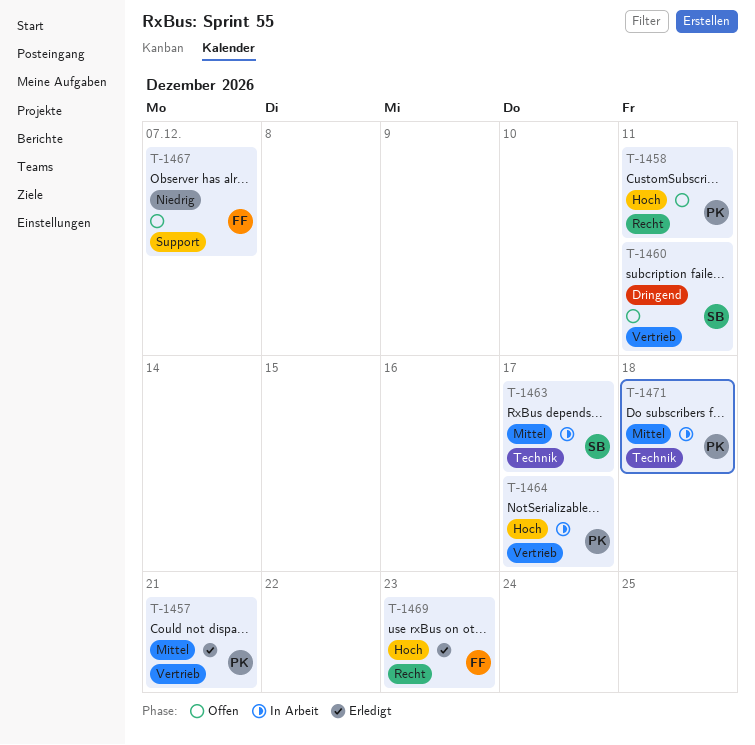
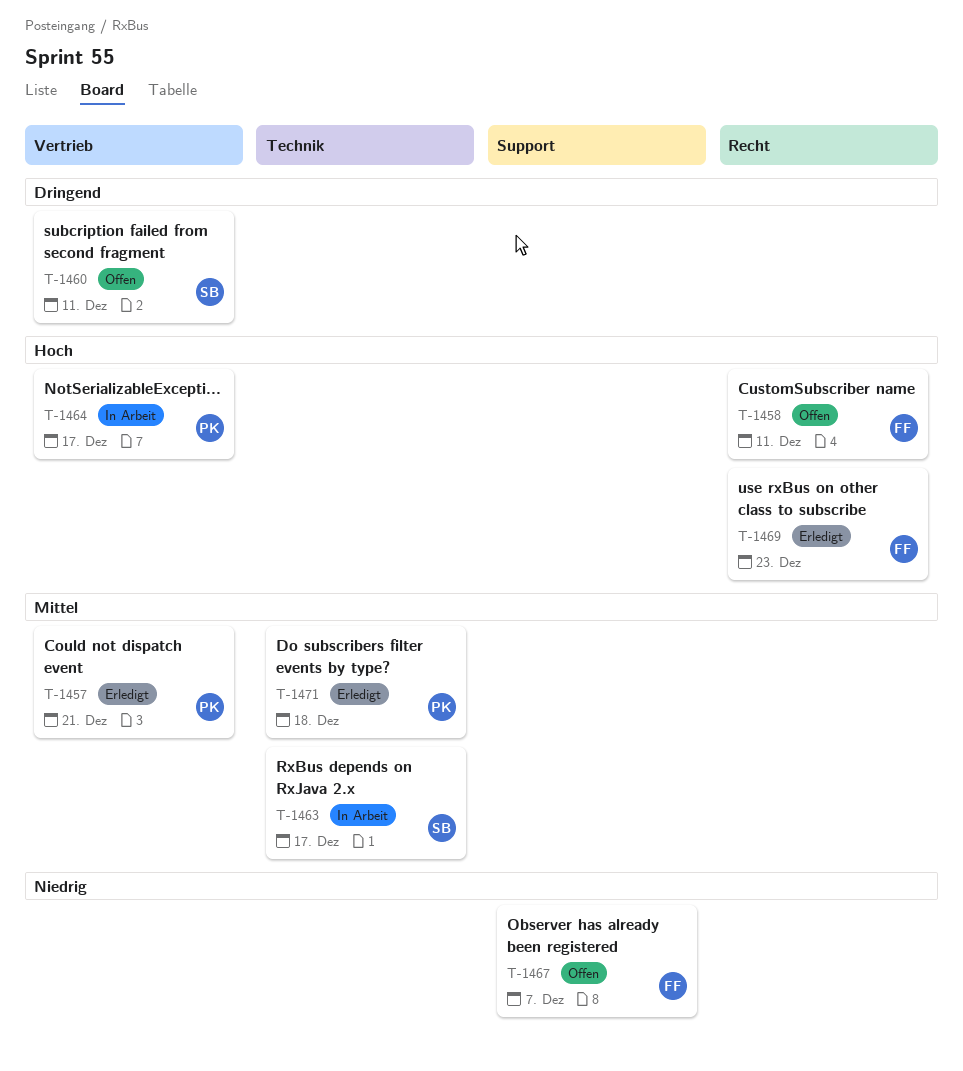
T-1458, owner: PK -> FF
T-1471, status: In Arbeit -> Erledigt

